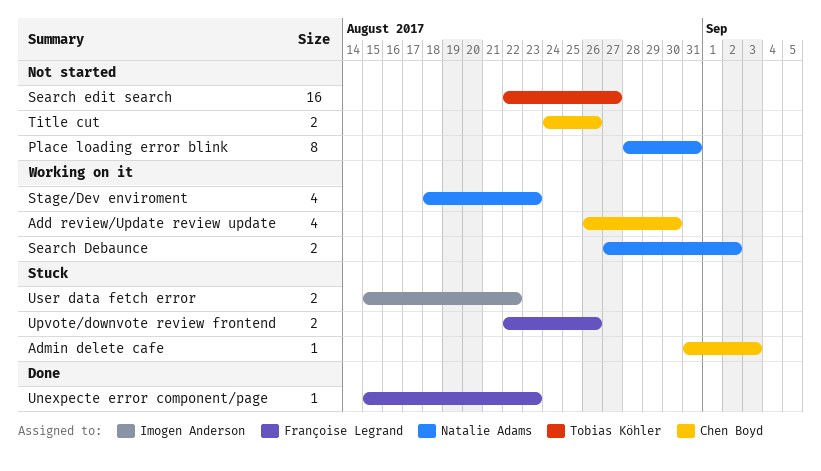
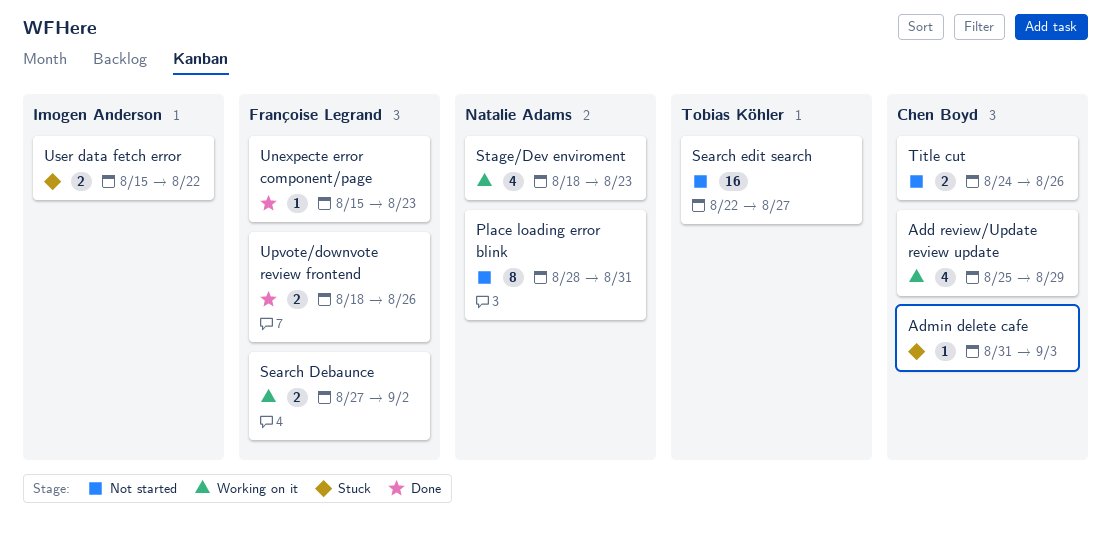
Add review/Update review update, start: Aug 26 -> Aug 25
Add review/Update review update, due: Aug 30 -> Aug 29
Search Debaunce, owner: Natalie Adams -> Françoise Legrand
Upvote/downvote review frontend, status: Stuck -> Done
Upvote/downvote review frontend, start: Aug 22 -> Aug 18

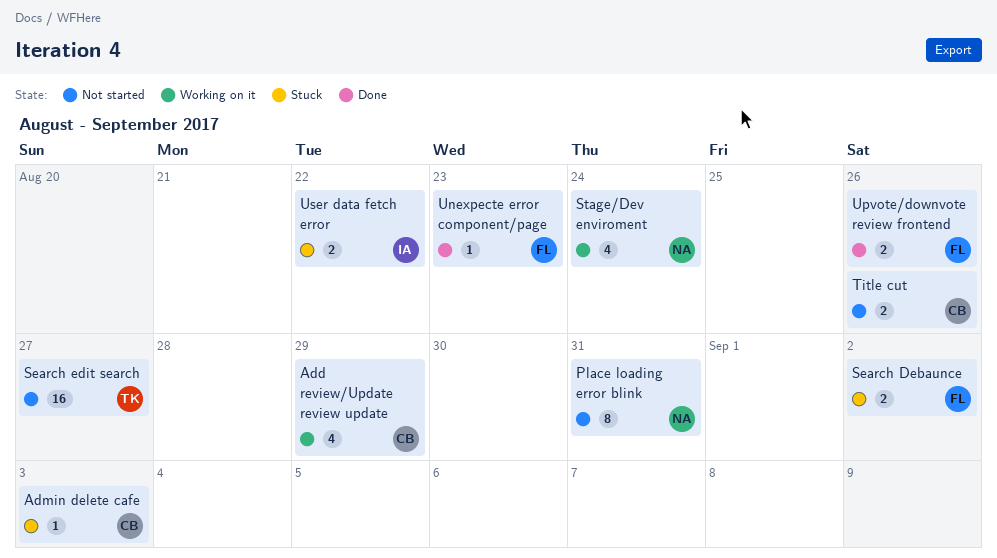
Search Debaunce, status: Working on it -> Stuck
Stage/Dev enviroment, due: Aug 23 -> Aug 24

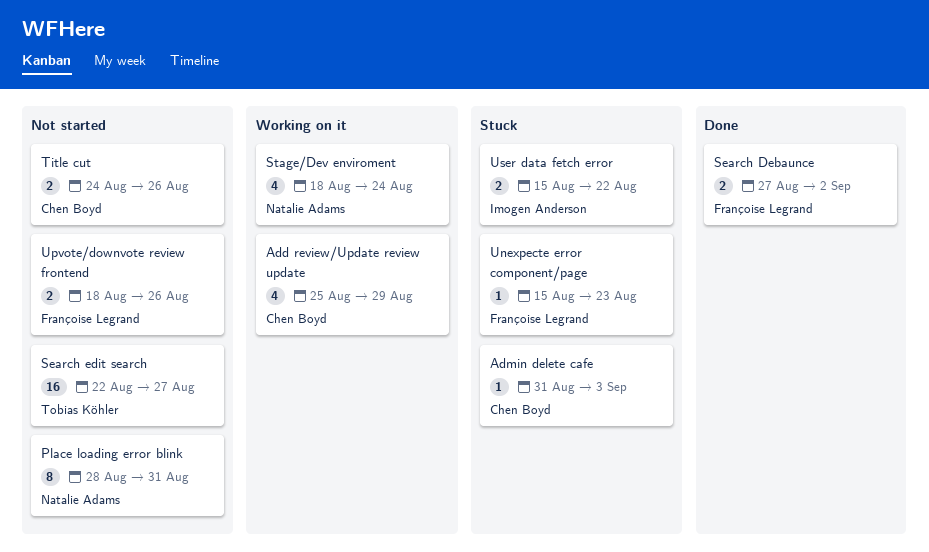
Search Debaunce, status: Stuck -> Done
Unexpecte error component/page, status: Done -> Stuck
Upvote/downvote review frontend, status: Done -> Not started

